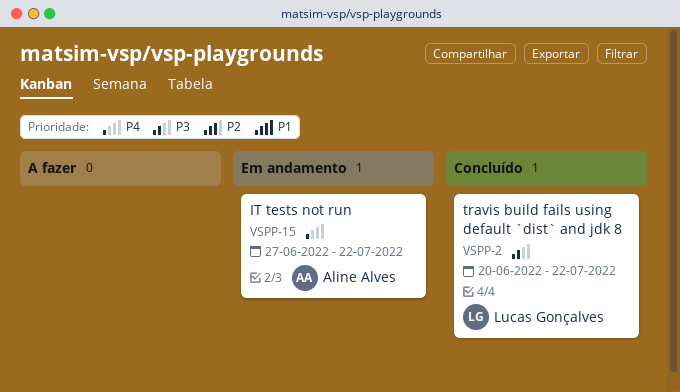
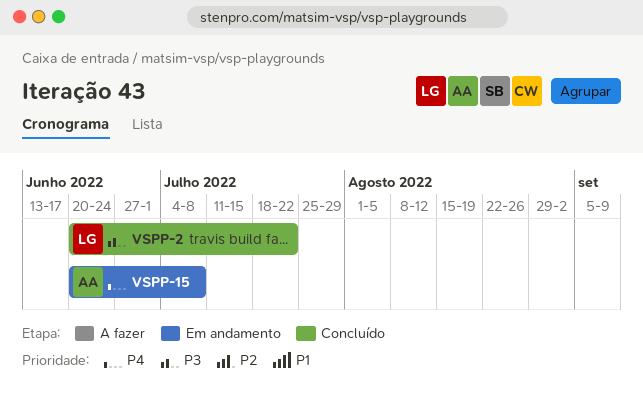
VSPP-15, start: Jun 27 -> Jun 20
VSPP-15, due: Jul 22 -> Jul 8

